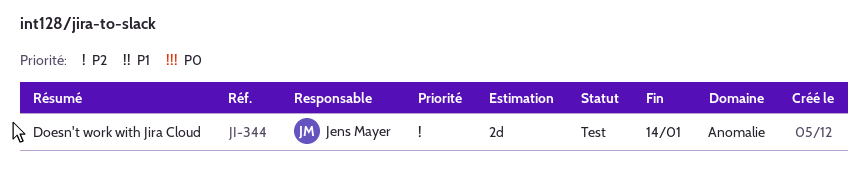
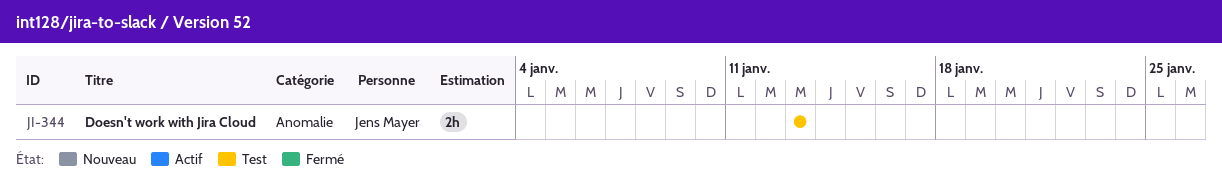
JI-344, estimate: 2d -> 2h
JI-344, due: Jan 14 -> Jan 13

